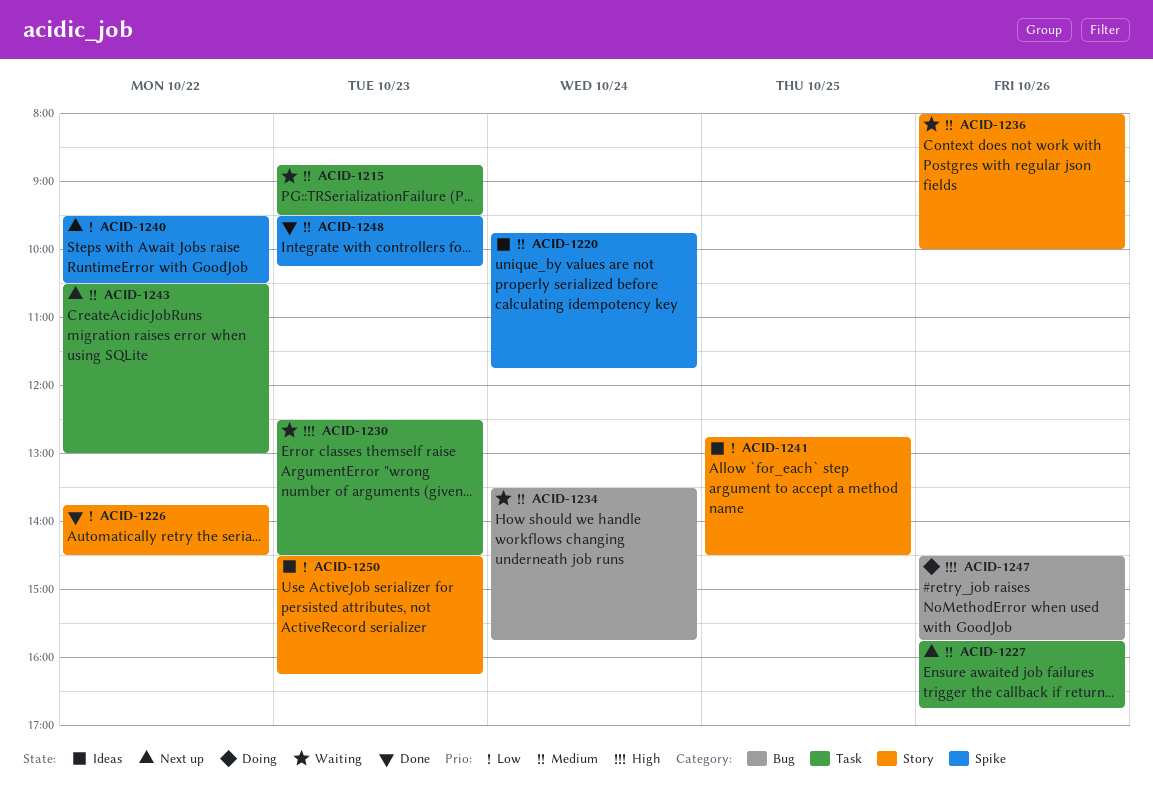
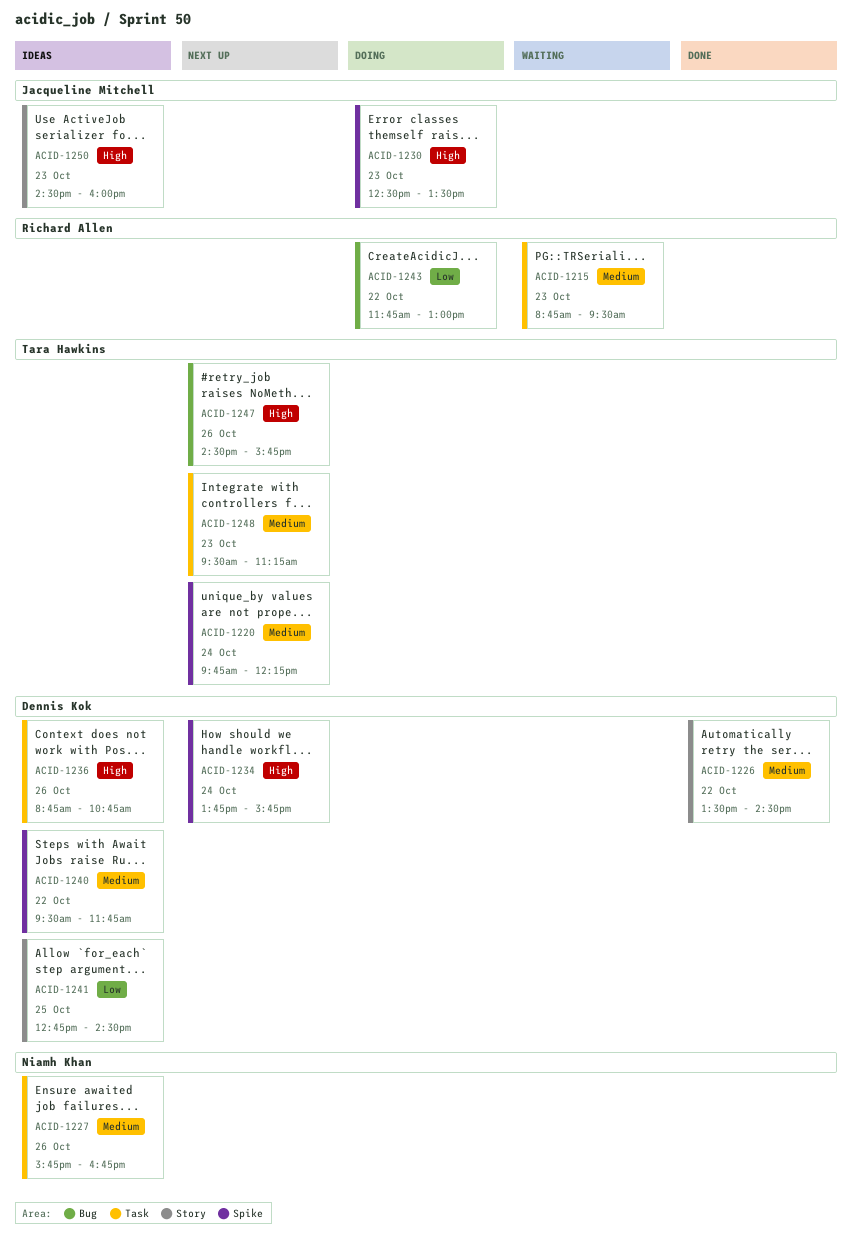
ACID-1220, status: Ideas -> Next up
ACID-1220, ends: 11:45 -> 12:15
ACID-1226, priority: Low -> Medium
ACID-1226, begins: 13:45 -> 13:30
ACID-1227, status: Next up -> Ideas
ACID-1230, status: Waiting -> Doing
ACID-1230, label: Task -> Spike
ACID-1230, ends: 14:30 -> 13:30
ACID-1234, status: Waiting -> Next up
ACID-1234, priority: Medium -> High
ACID-1234, label: Bug -> Spike
ACID-1234, begins: 13:30 -> 13:45
ACID-1236, status: Waiting -> Ideas
ACID-1236, priority: Medium -> High
ACID-1236, label: Story -> Task
ACID-1236, begins: 08:00 -> 08:45
ACID-1236, ends: 10:00 -> 10:45
ACID-1240, status: Next up -> Ideas
ACID-1240, priority: Low -> Medium
ACID-1240, ends: 10:30 -> 11:45
ACID-1243, status: Next up -> Doing
ACID-1243, priority: Medium -> Low
ACID-1243, label: Task -> Bug
ACID-1243, begins: 10:30 -> 11:45
ACID-1247, status: Doing -> Next up
ACID-1248, status: Done -> Next up
ACID-1248, label: Spike -> Task
ACID-1248, ends: 10:15 -> 11:15
ACID-1250, priority: Low -> High
ACID-1250, ends: 16:15 -> 16:00

